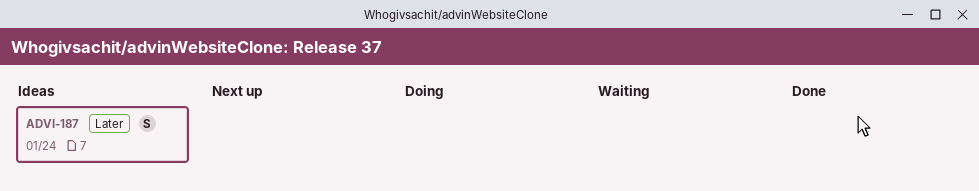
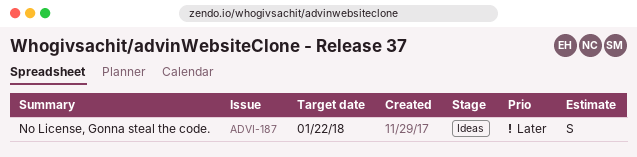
ADVI-187, due: Jan 24 -> Jan 22

